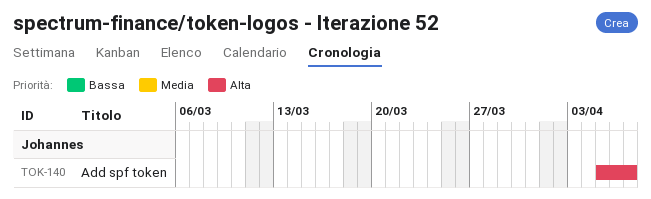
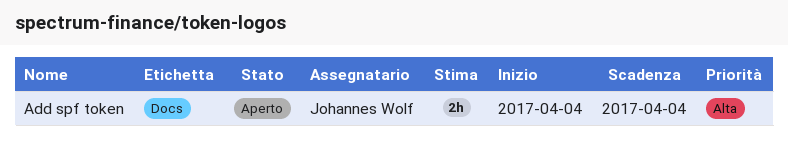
Add spf token, start: Apr 5 -> Apr 4
Add spf token, due: Apr 7 -> Apr 4

